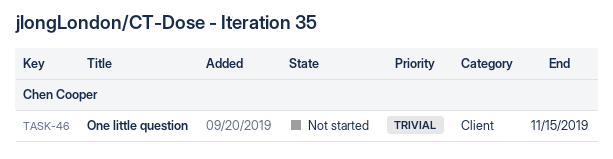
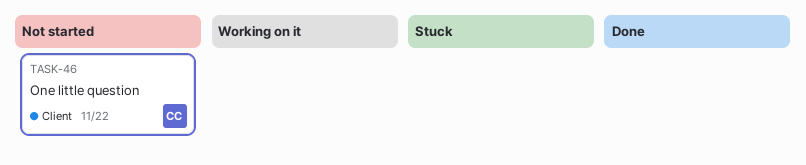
TASK-46, due: Nov 15 -> Nov 22

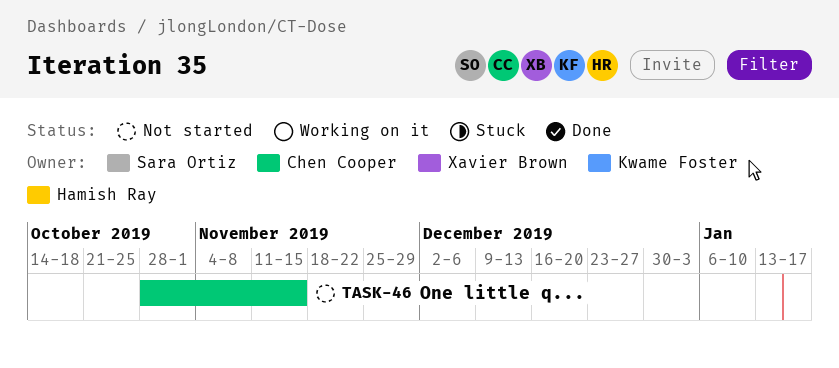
TASK-46, due: Nov 22 -> Nov 15

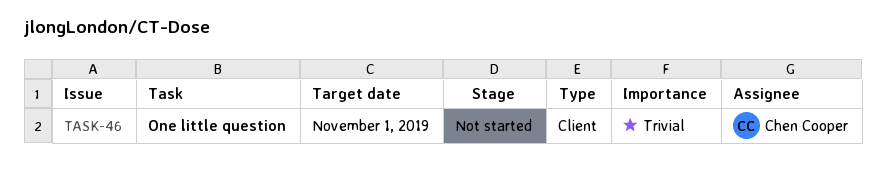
TASK-46, due: Nov 15 -> Nov 1

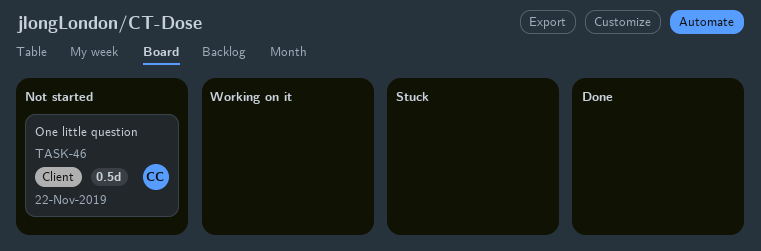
TASK-46, due: Nov 1 -> Nov 22

